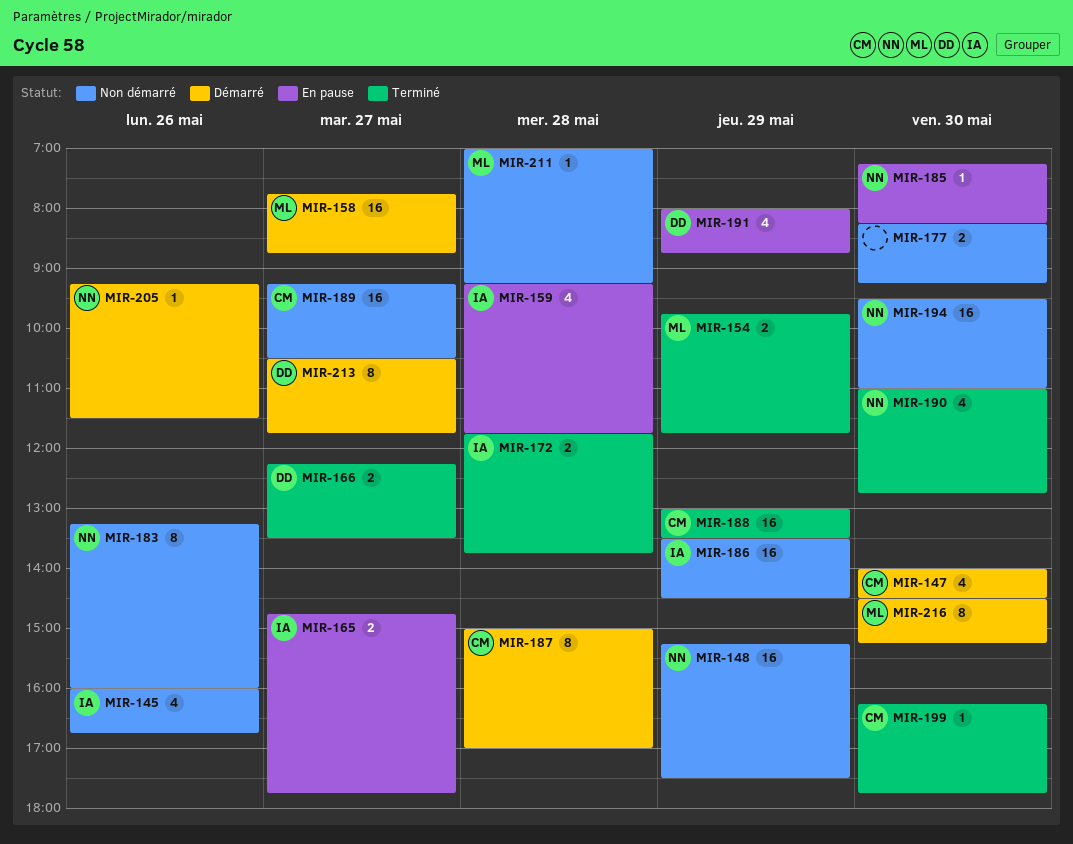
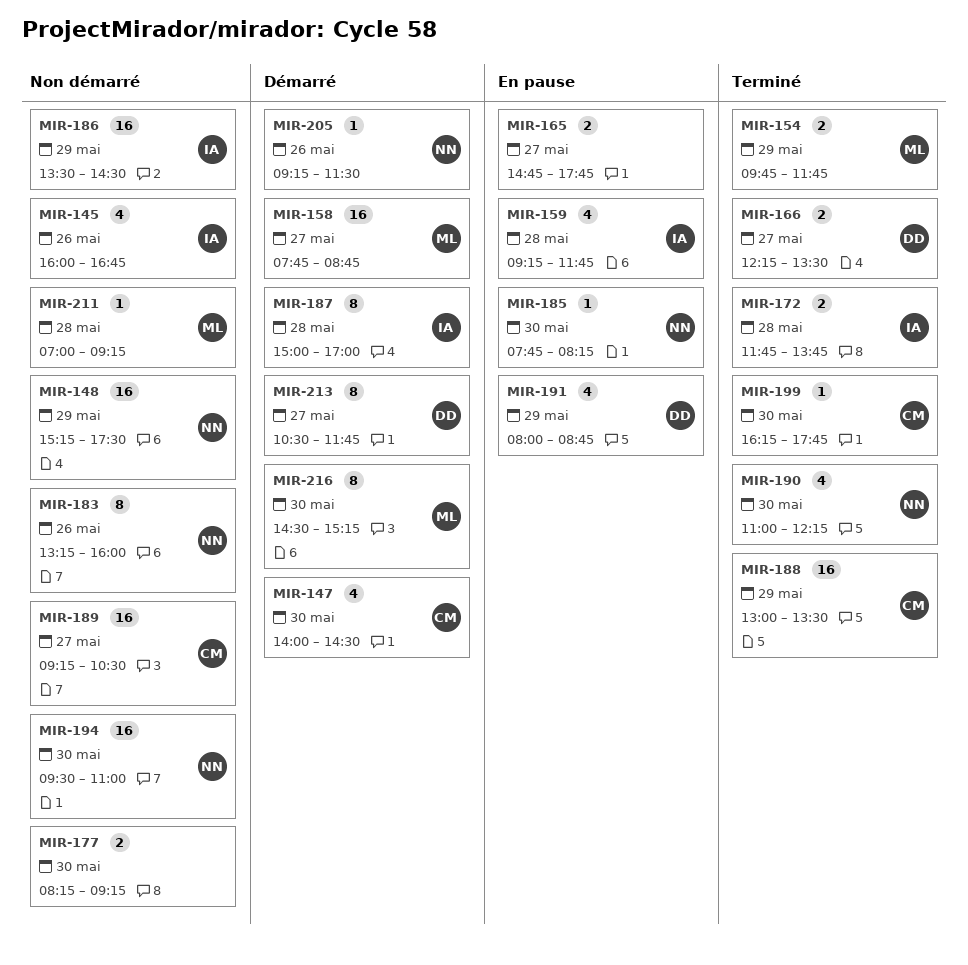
MIR-165, owner: IA -> none
MIR-185, begins: 07:15 -> 07:45
MIR-187, owner: CM -> IA
MIR-190, ends: 12:45 -> 12:15

